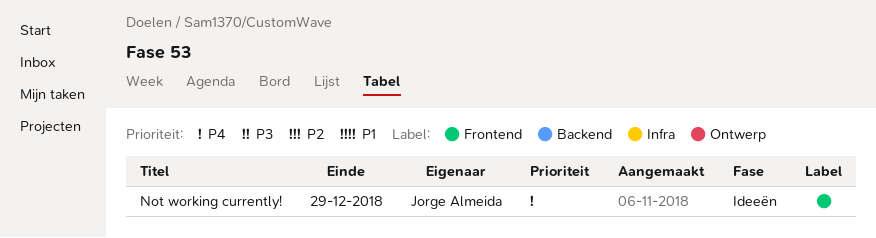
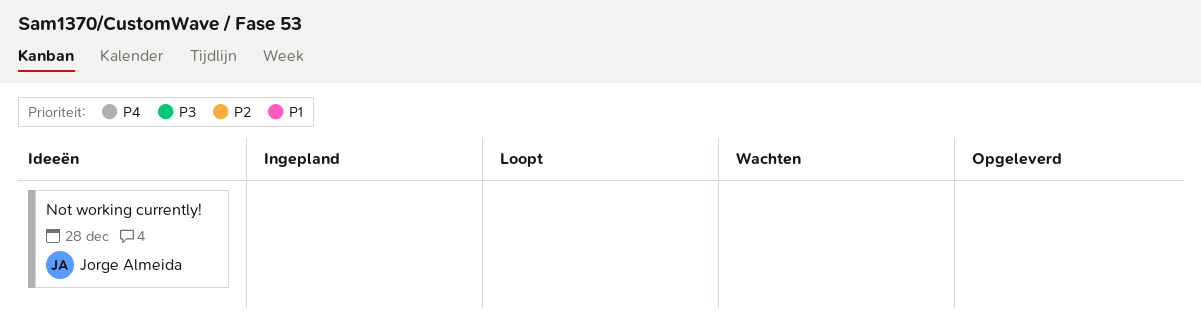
Not working currently!, due: Dec 29 -> Dec 28

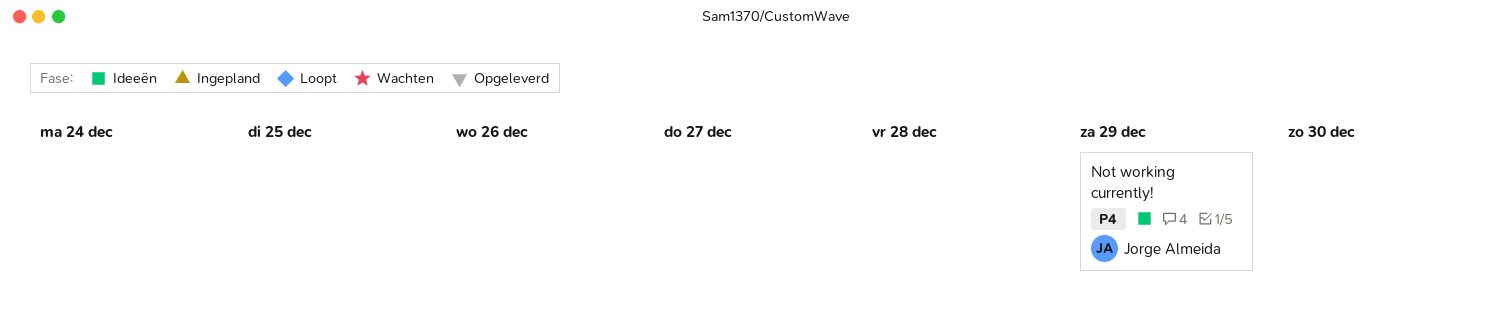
Not working currently!, due: Dec 28 -> Dec 29

